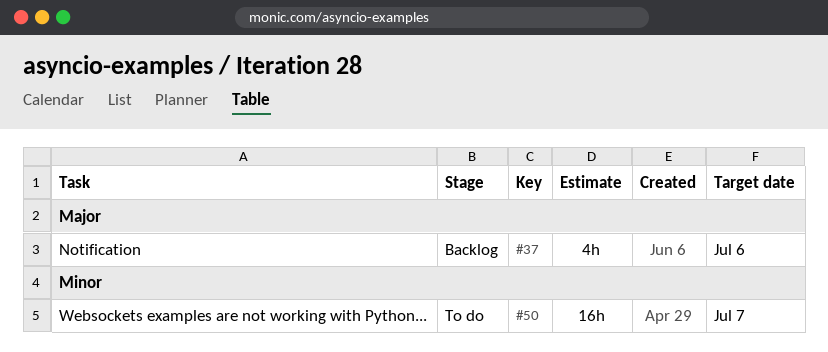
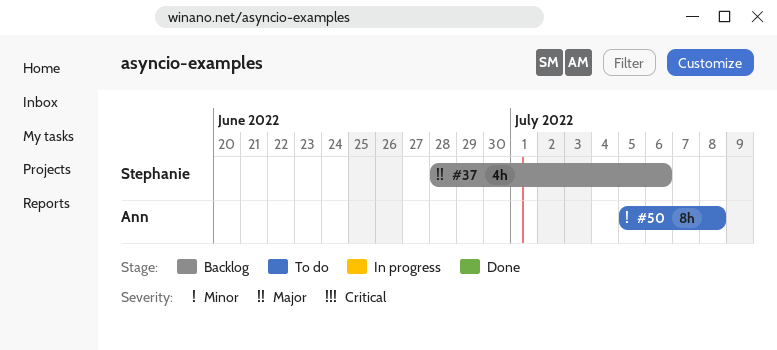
#50, estimate: 16h -> 8h
#50, due: Jul 7 -> Jul 8

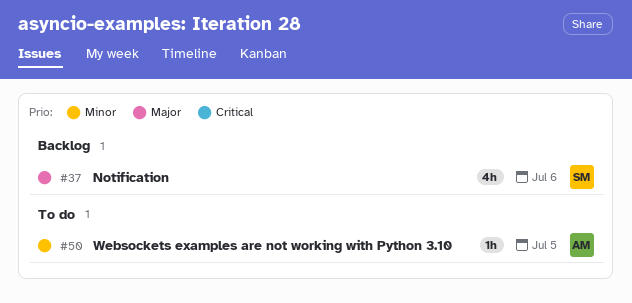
#50, estimate: 8h -> 1h
#50, due: Jul 8 -> Jul 5

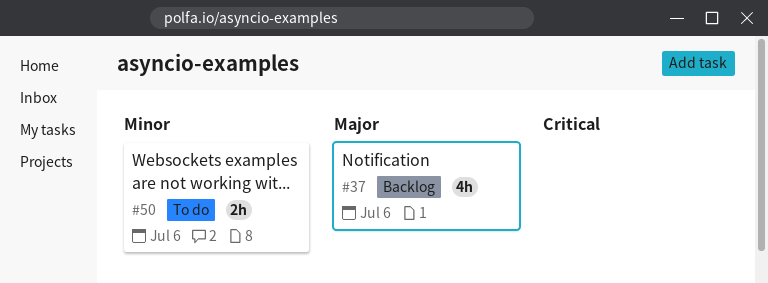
#50, estimate: 1h -> 2h
#50, due: Jul 5 -> Jul 6

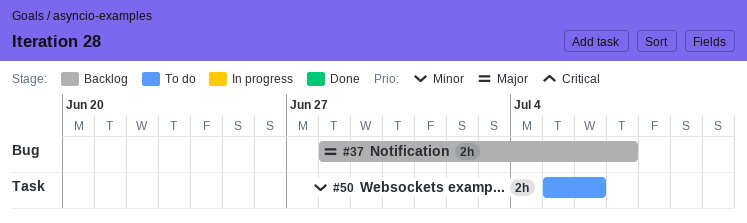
#37, estimate: 4h -> 2h
#37, due: Jul 6 -> Jul 7

